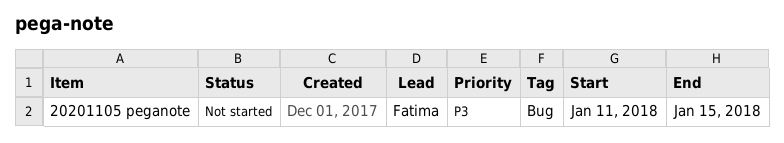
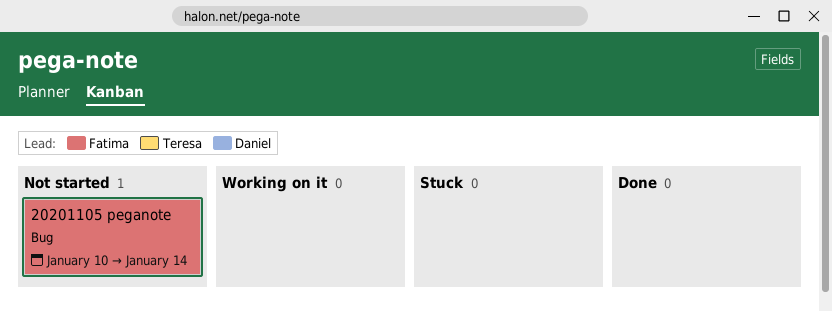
20201105 peganote, start: Jan 11 -> Jan 10
20201105 peganote, due: Jan 15 -> Jan 14

